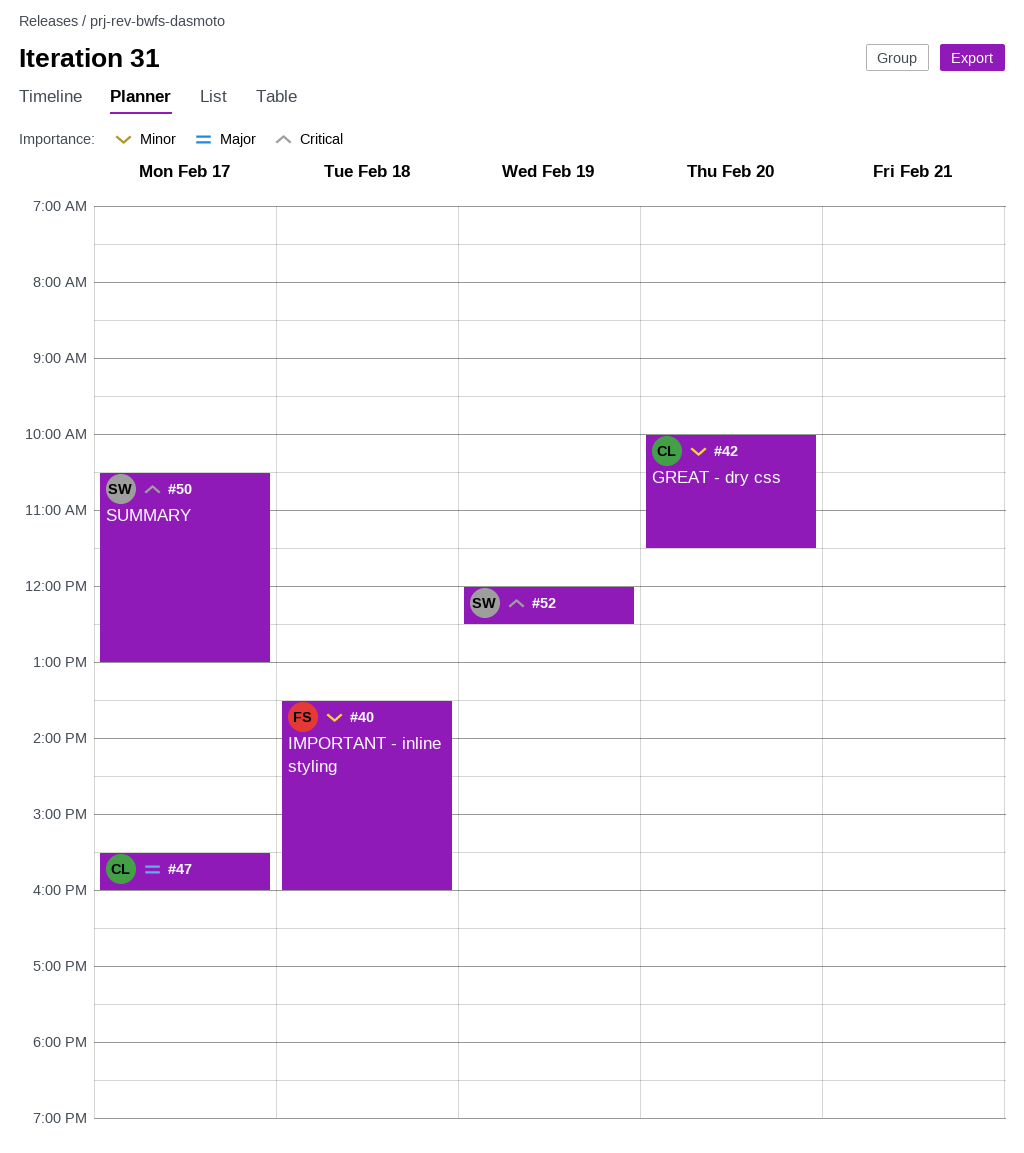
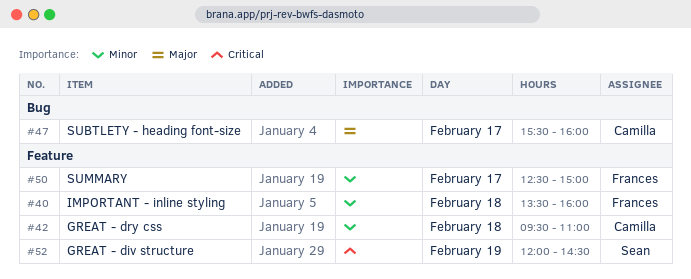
#42, day: Feb 20 -> Feb 18
#42, begins: 10:00 -> 09:30
#42, ends: 11:30 -> 11:00
#50, owner: Sean -> Frances
#50, priority: Critical -> Minor
#50, begins: 10:30 -> 12:30
#50, ends: 13:00 -> 15:00
#52, ends: 12:30 -> 14:30

